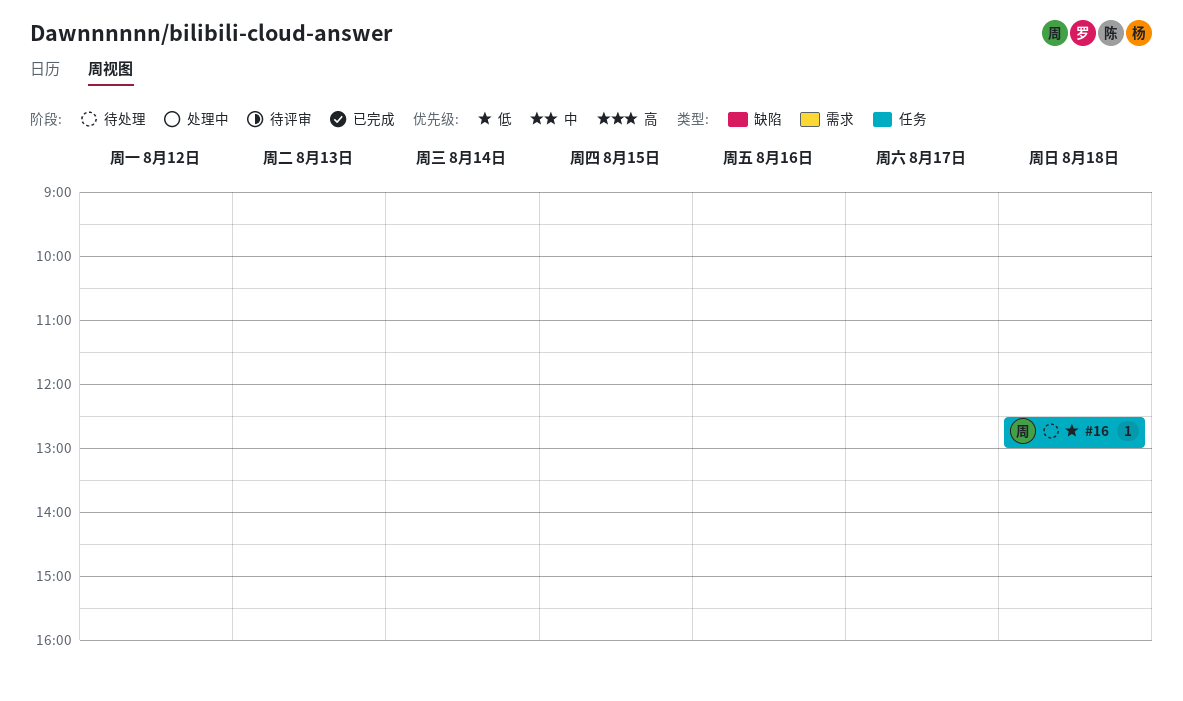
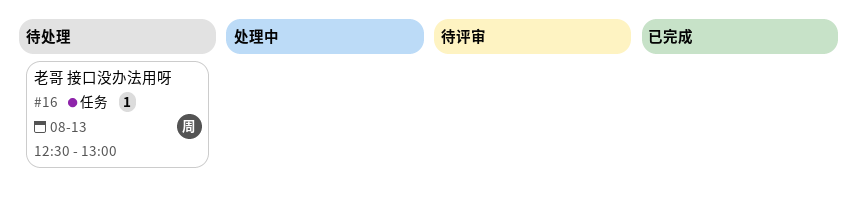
#16, day: Aug 18 -> Aug 13

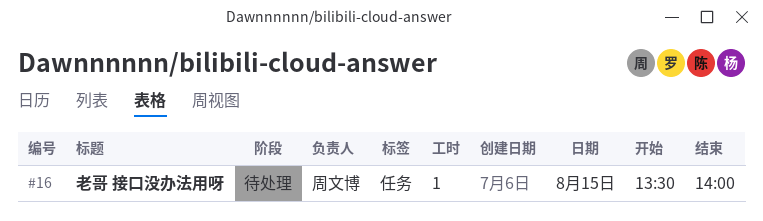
#16, day: Aug 13 -> Aug 15
#16, begins: 12:30 -> 13:30
#16, ends: 13:00 -> 14:00

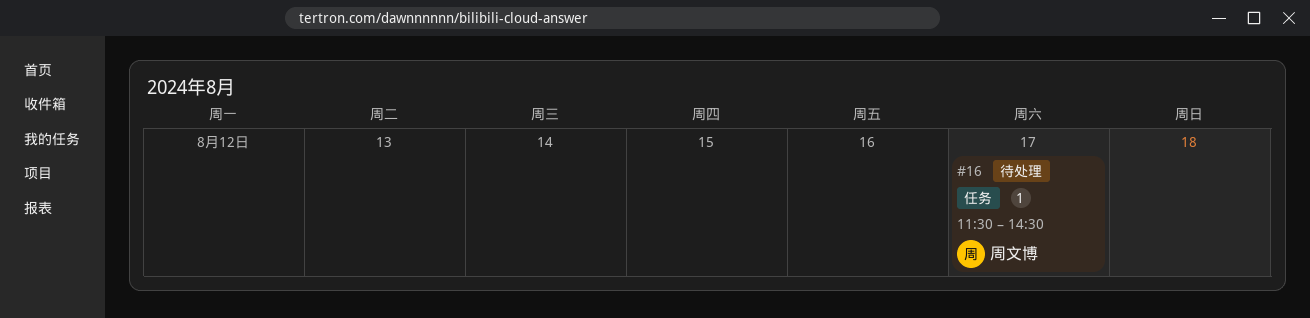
#16, day: Aug 15 -> Aug 17
#16, begins: 13:30 -> 11:30
#16, ends: 14:00 -> 14:30

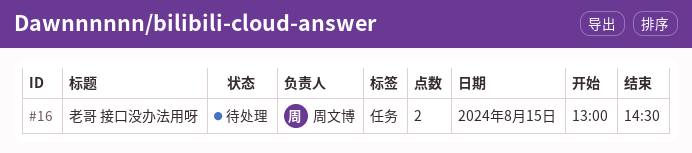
#16, estimate: 1 -> 2
#16, day: Aug 17 -> Aug 15
#16, begins: 11:30 -> 13:00

